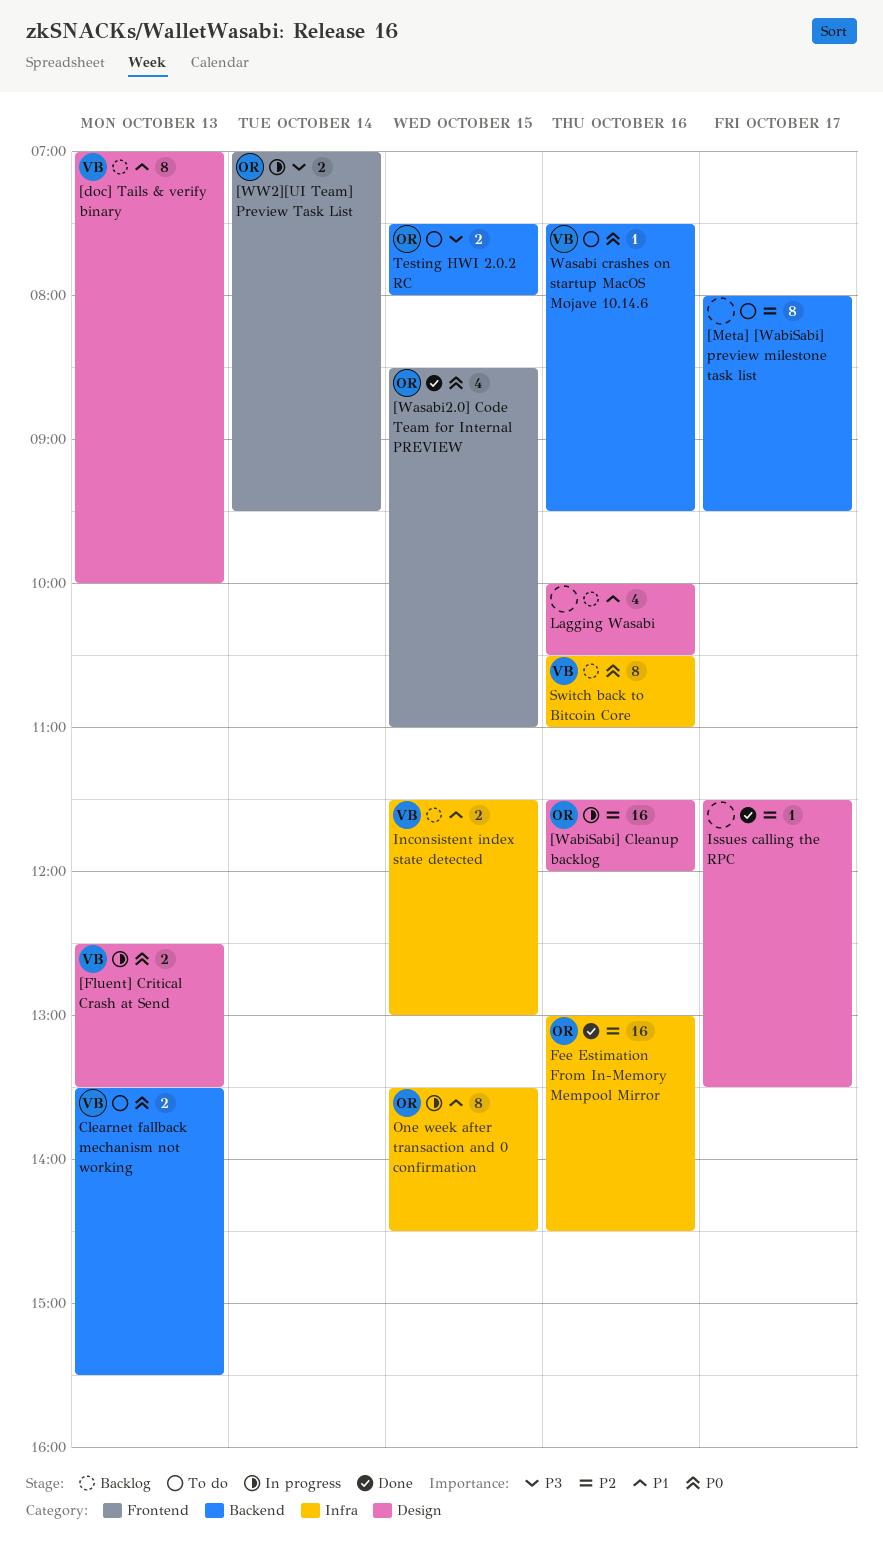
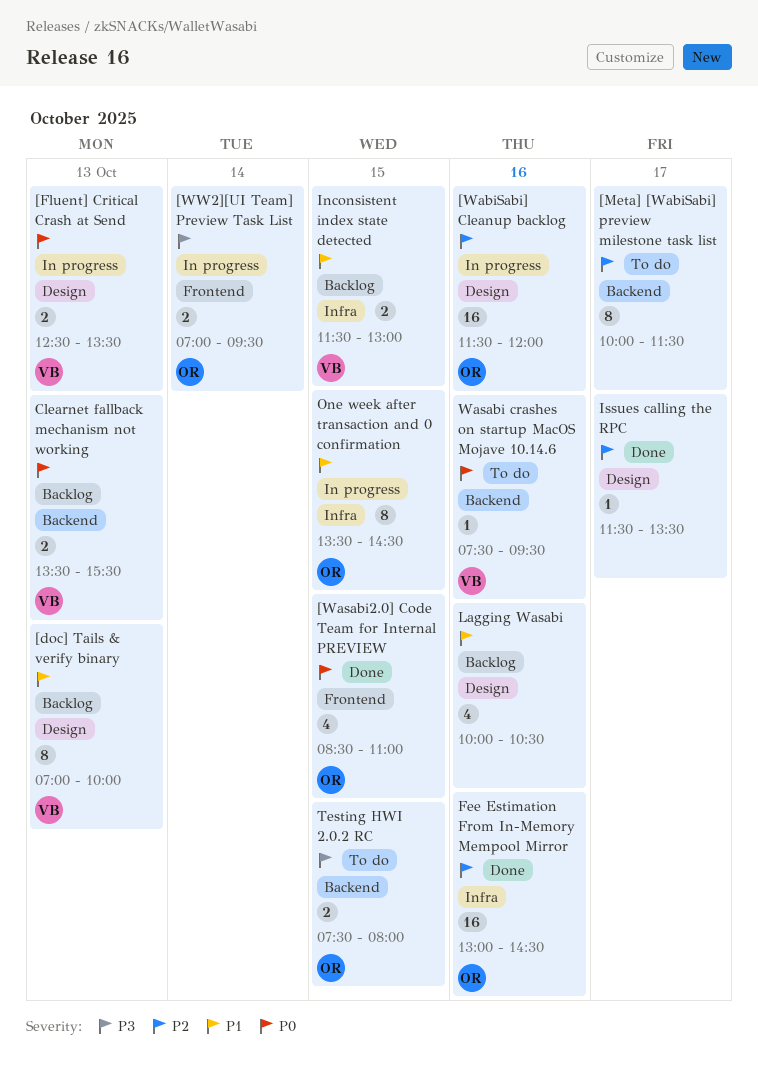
[Meta] [WabiSabi] preview milestone task list, begins: 08:00 -> 10:00
[Meta] [WabiSabi] preview milestone task list, ends: 09:30 -> 11:30
Clearnet fallback mechanism not working, status: To do -> Backlog
Switch back to Bitcoin Core: present -> none

